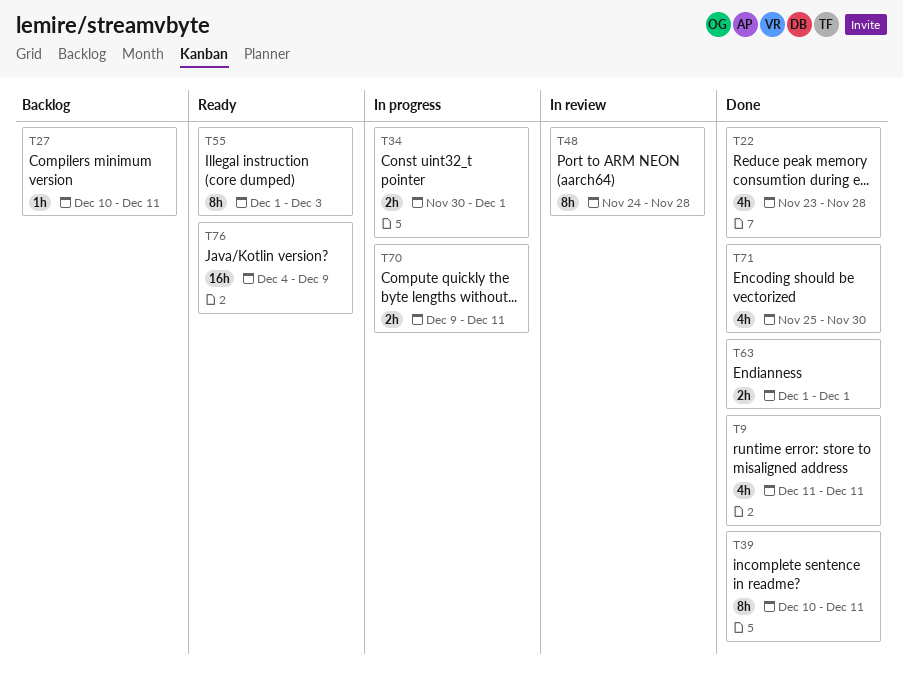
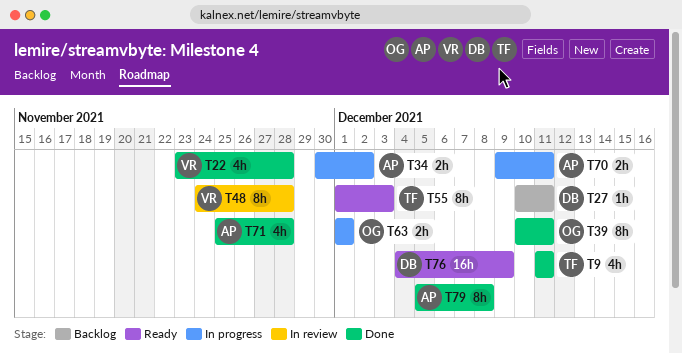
T34, due: Dec 1 -> Dec 2
T63, status: Done -> In progress
T71, due: Nov 30 -> Nov 28
T79: none -> present

